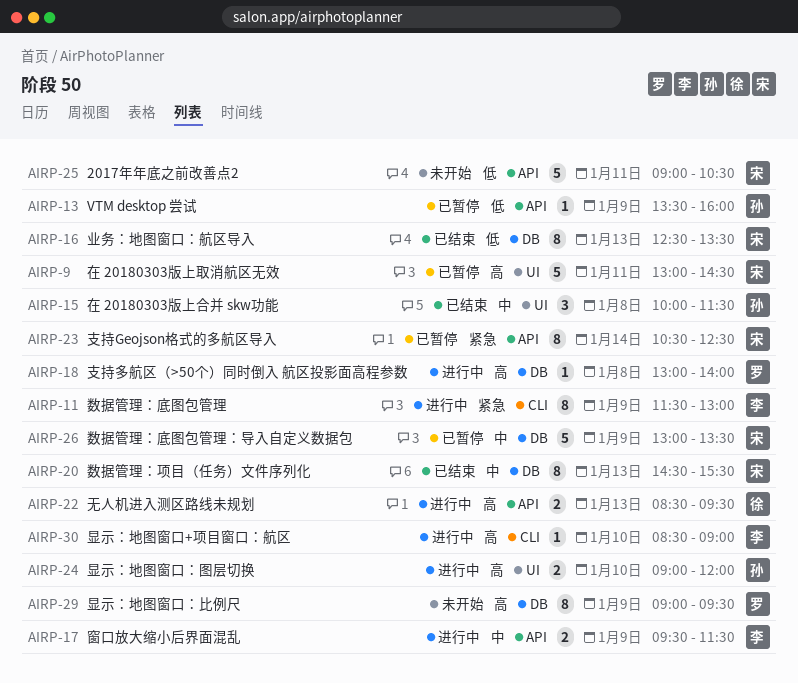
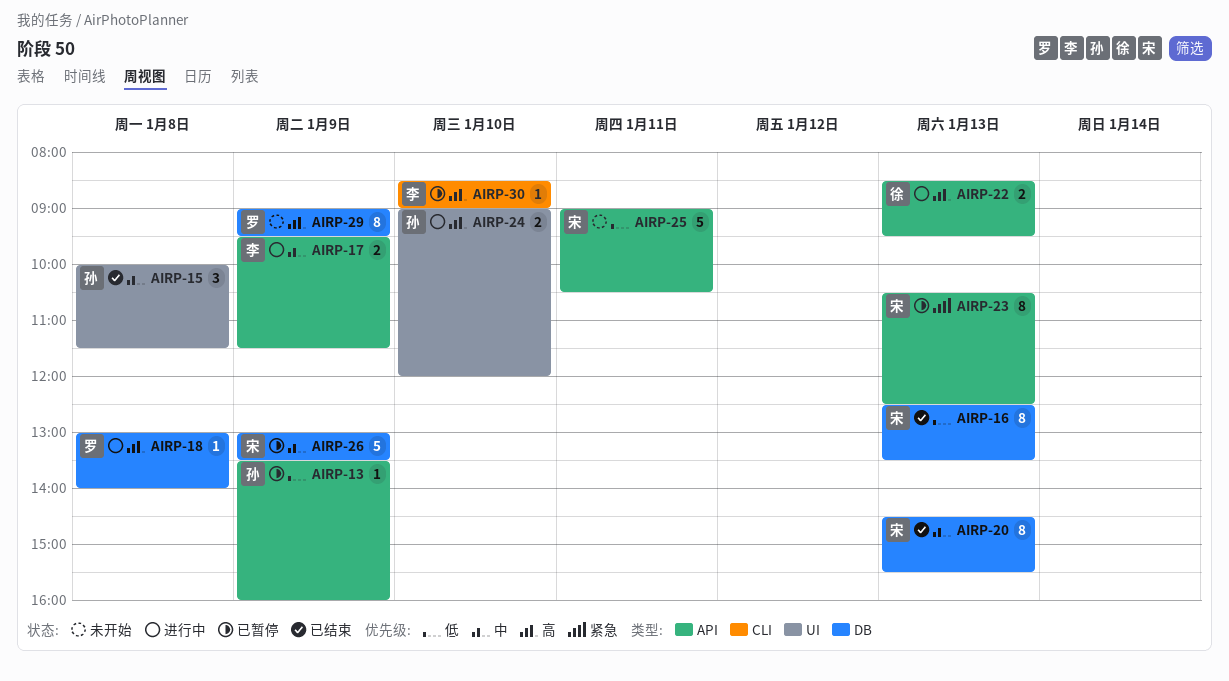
AIRP-9: present -> none
AIRP-11: present -> none
AIRP-23, day: Jan 14 -> Jan 13
AIRP-30, status: 进行中 -> 已暂停

